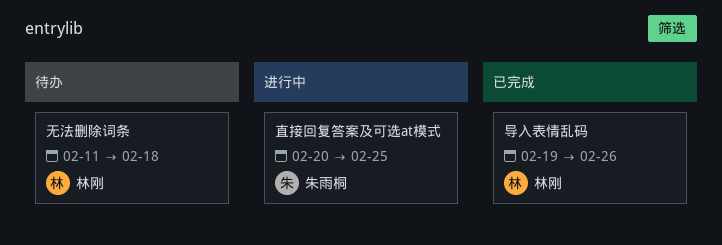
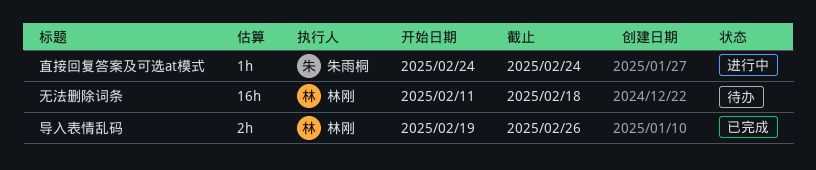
直接回复答案及可选at模式, start: Feb 20 -> Feb 24
直接回复答案及可选at模式, due: Feb 25 -> Feb 24

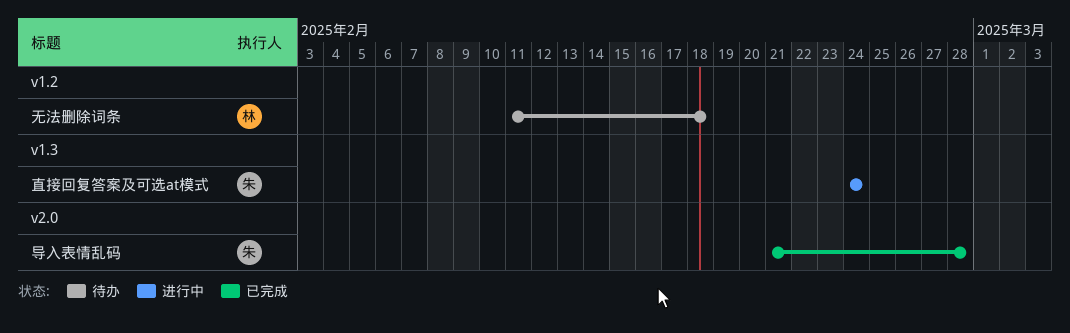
导入表情乱码, owner: 林刚 -> 朱雨桐
导入表情乱码, start: Feb 19 -> Feb 21
导入表情乱码, due: Feb 26 -> Feb 28

